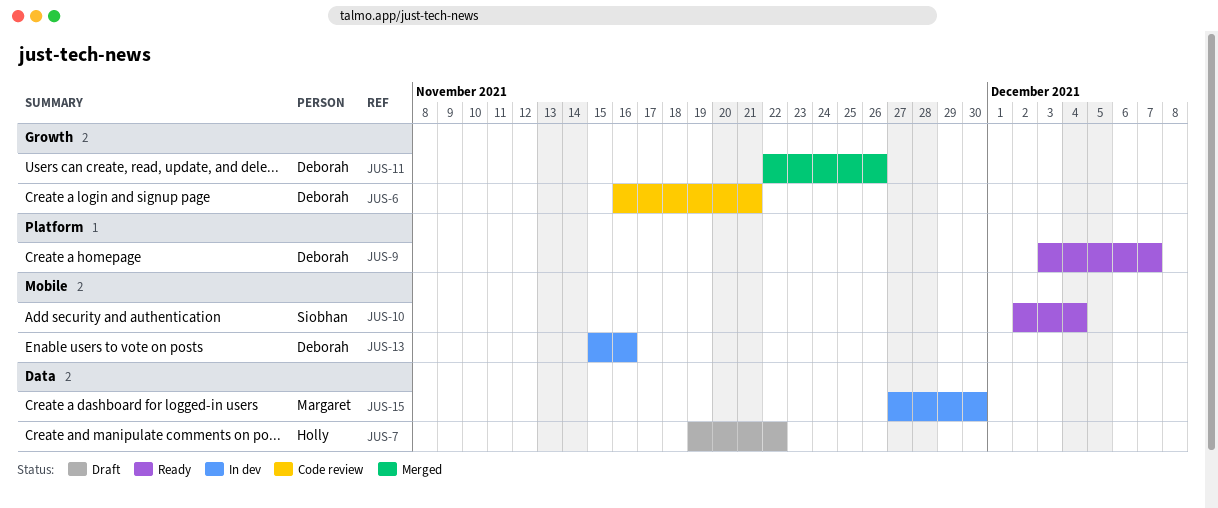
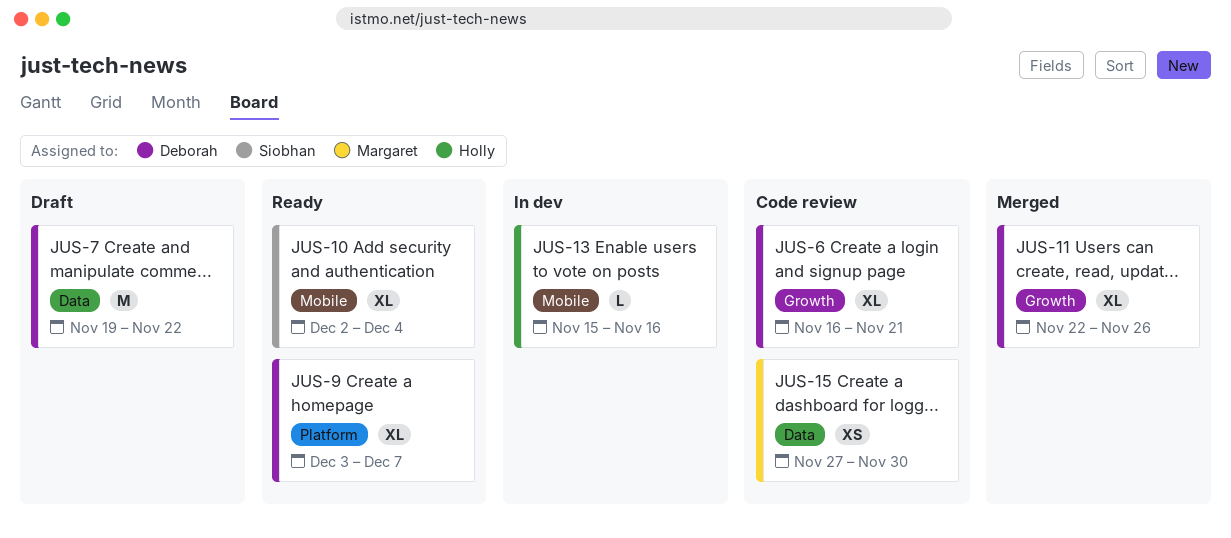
JUS-7, owner: Holly -> Deborah
JUS-13, owner: Deborah -> Holly
JUS-15, status: In dev -> Code review

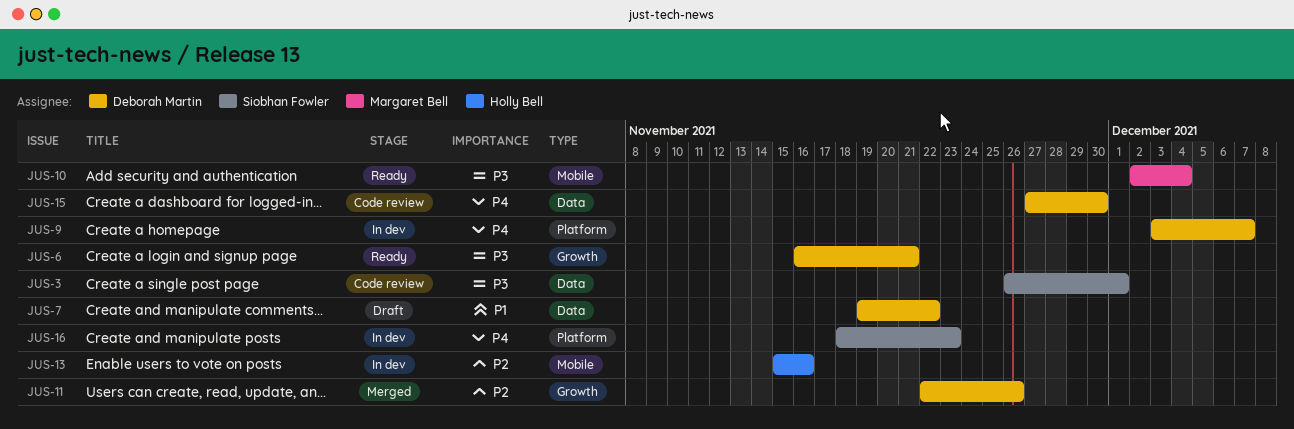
JUS-3: none -> present
JUS-6, status: Code review -> Ready
JUS-9, status: Ready -> In dev
JUS-10, owner: Siobhan Fowler -> Margaret Bell
JUS-15, owner: Margaret Bell -> Deborah Martin
JUS-16: none -> present

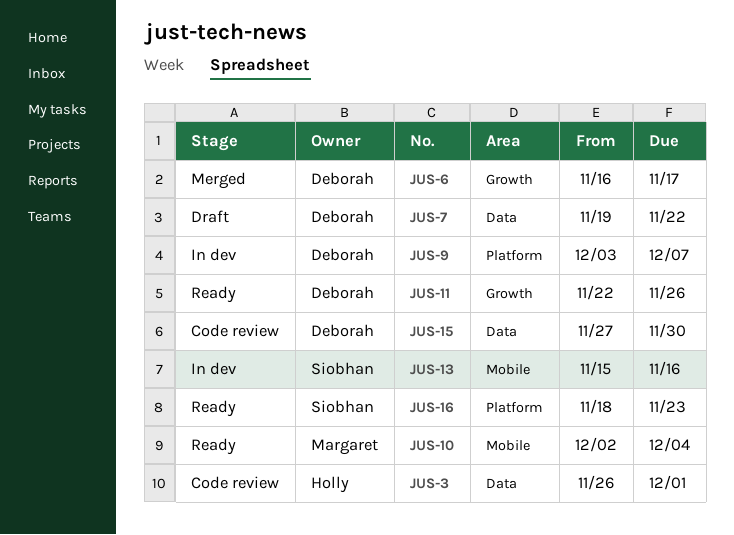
JUS-3, owner: Siobhan Fowler -> Holly Bell
JUS-6, status: Ready -> Merged
JUS-6, due: Nov 21 -> Nov 17
JUS-11, status: Merged -> Ready
JUS-13, owner: Holly Bell -> Siobhan Fowler
JUS-16, status: In dev -> Ready

